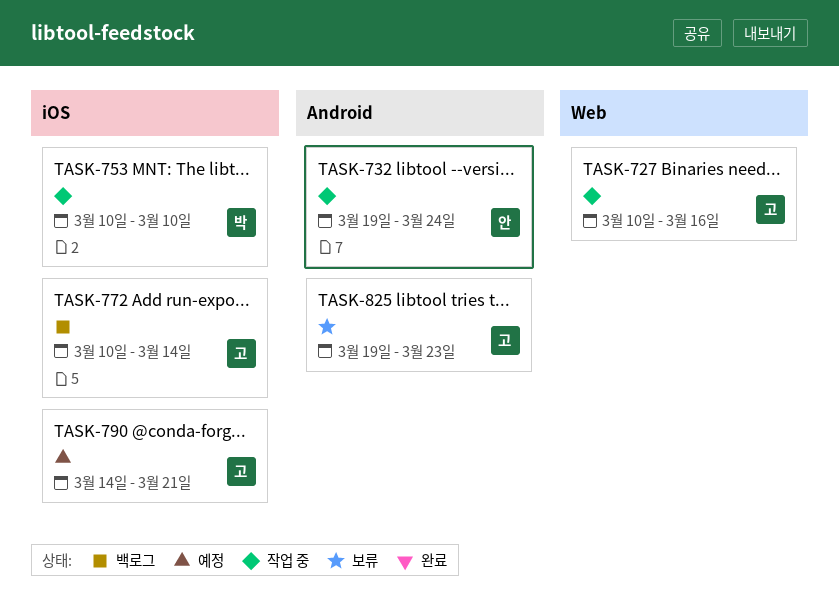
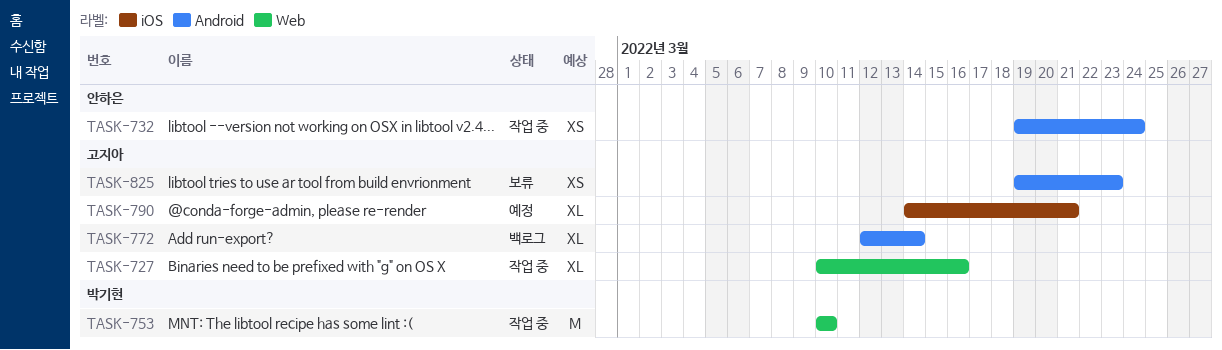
TASK-753, label: iOS -> Web
TASK-772, label: iOS -> Android
TASK-772, start: Mar 10 -> Mar 12

